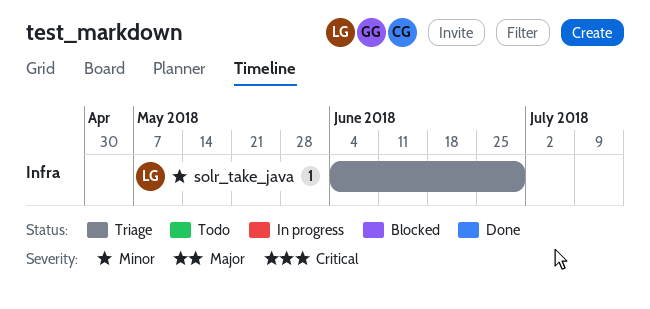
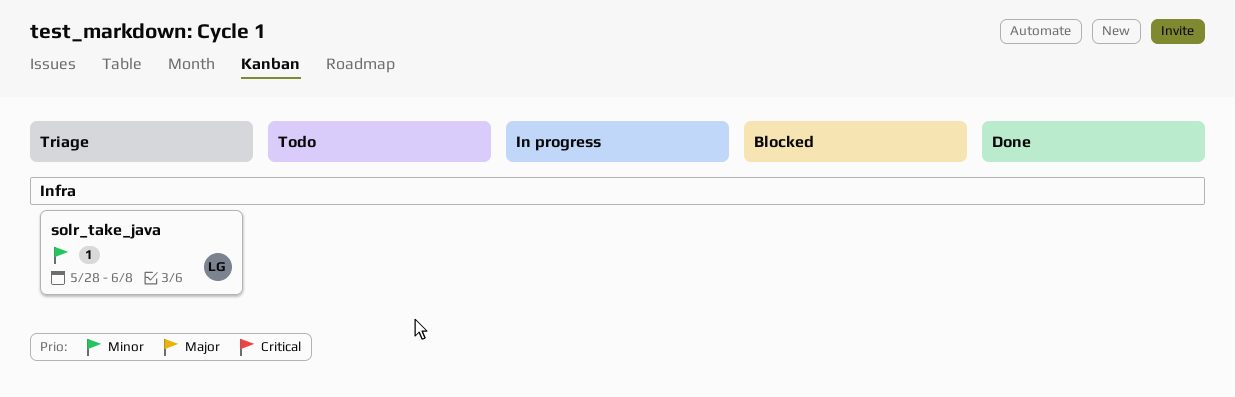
solr_take_java, start: Jun 4 -> May 28
solr_take_java, due: Jun 29 -> Jun 8

